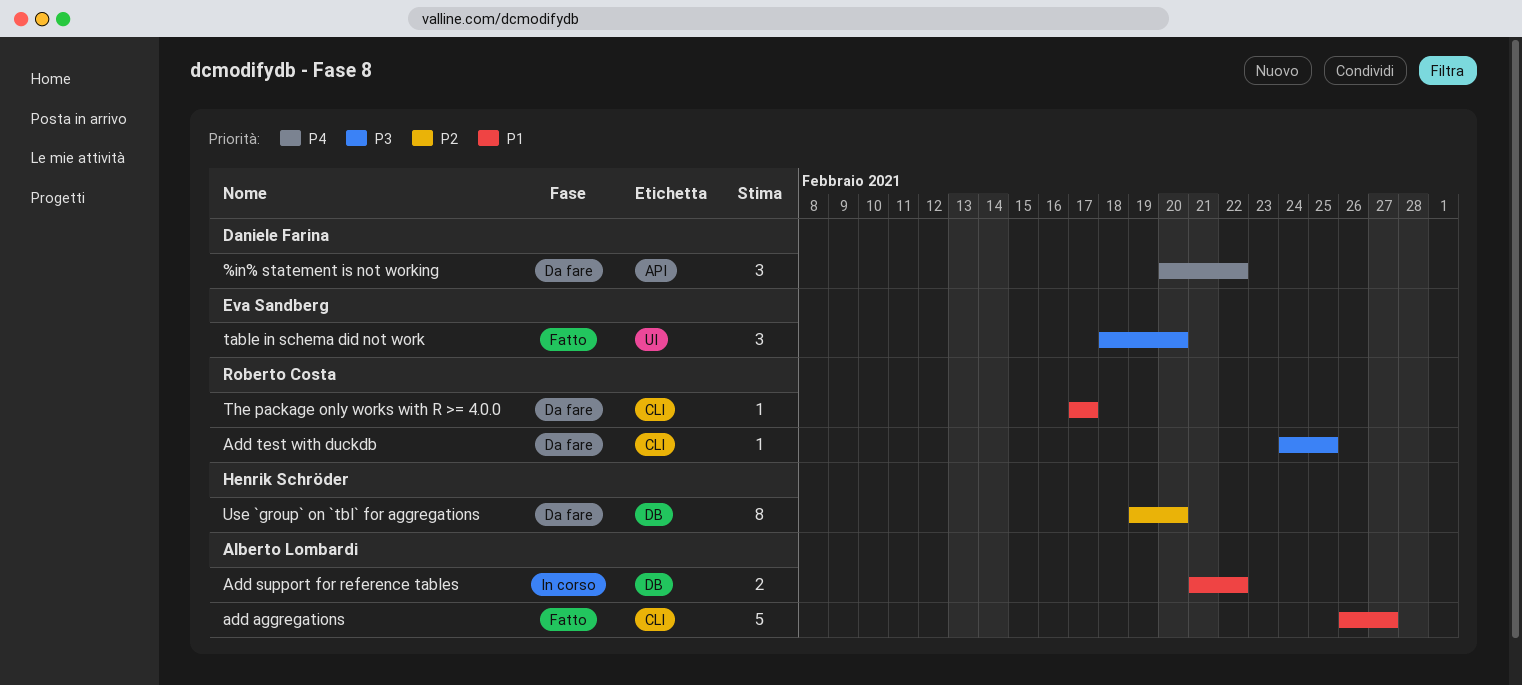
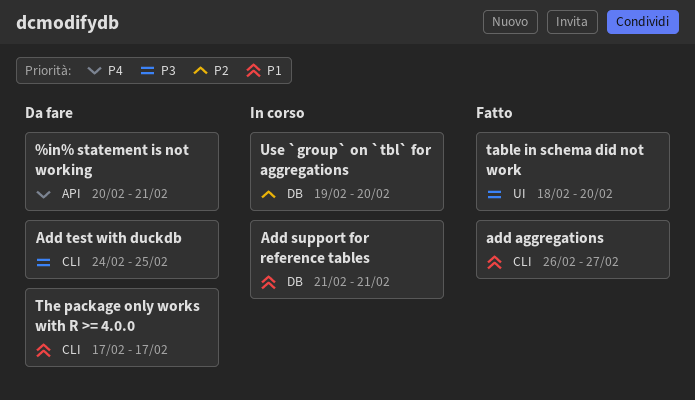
%in% statement is not working, due: Feb 22 -> Feb 21
Add support for reference tables, due: Feb 22 -> Feb 21
Use `group` on `tbl` for aggregations, status: Da fare -> In corso

